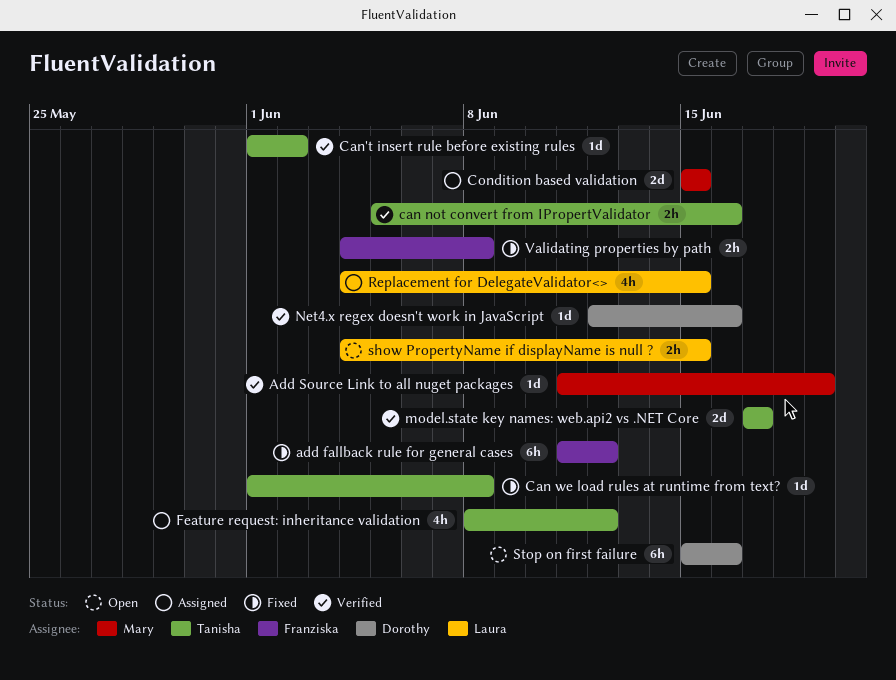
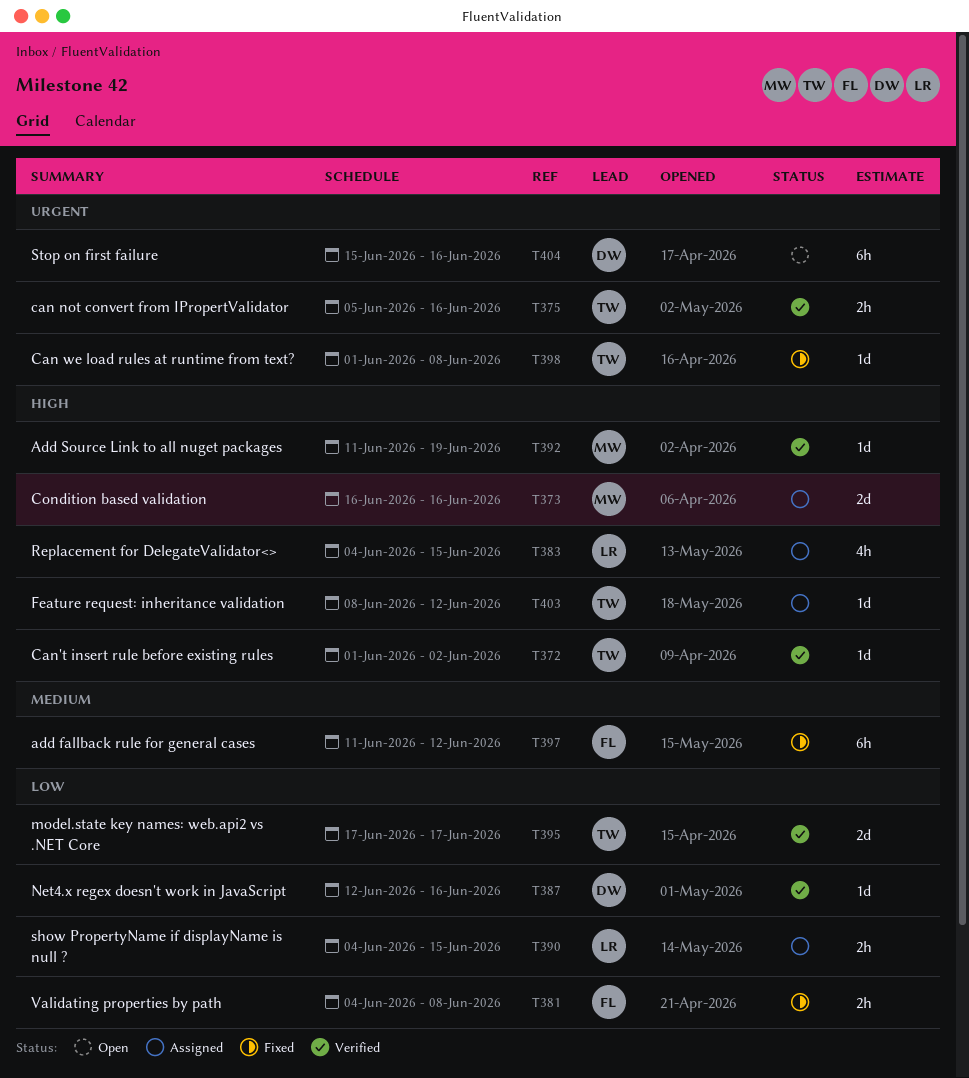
Condition based validation, start: Jun 15 -> Jun 16
Condition based validation, due: Jun 15 -> Jun 16
Feature request: inheritance validation, estimate: 4h -> 1d
show PropertyName if displayName is null ?, status: Open -> Assigned

